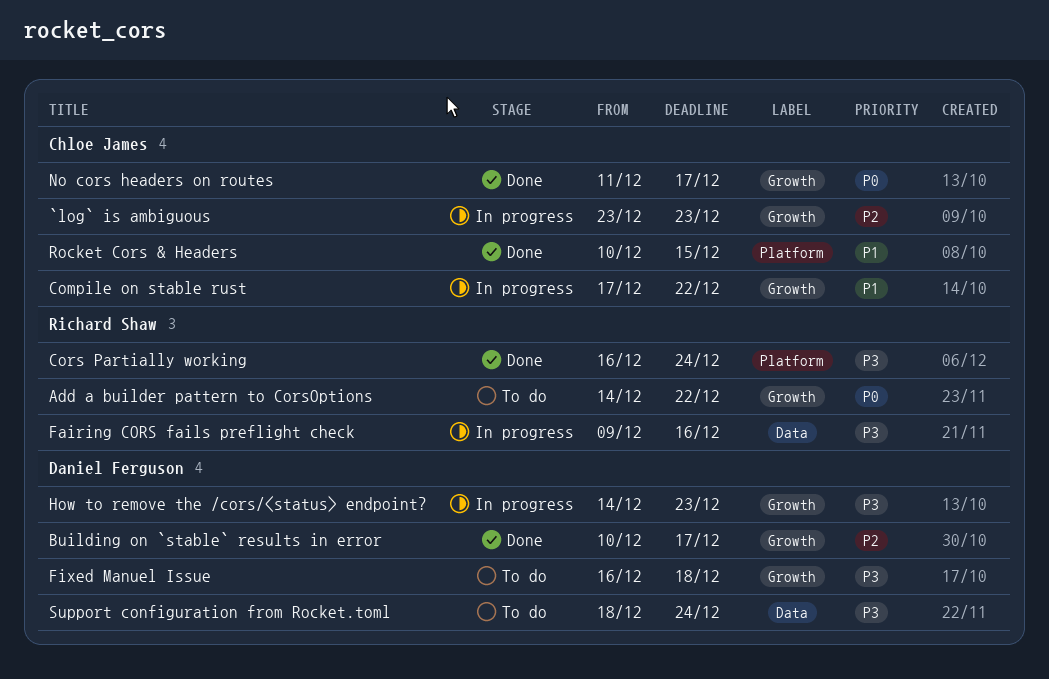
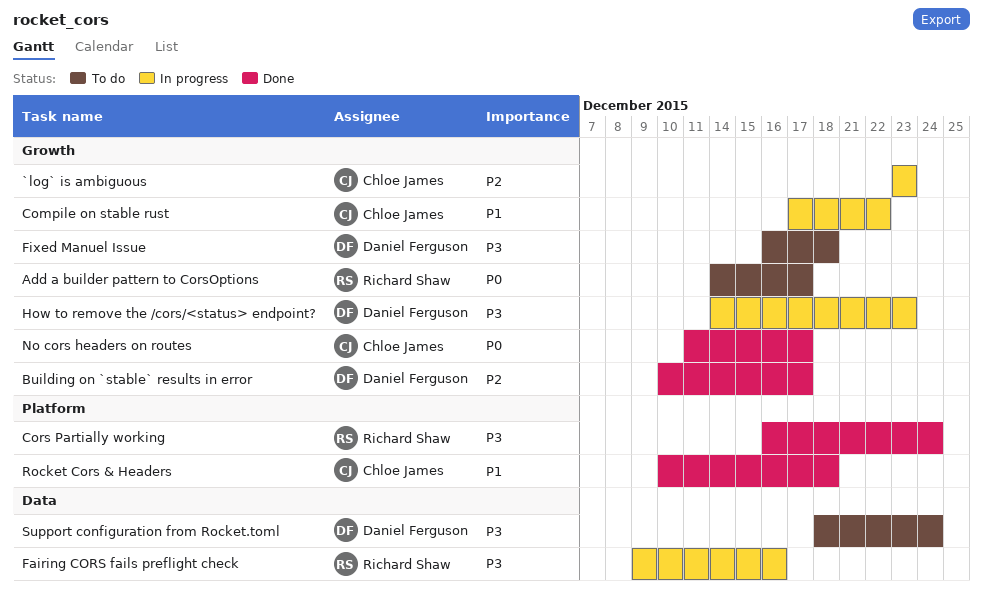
Add a builder pattern to CorsOptions, due: Dec 22 -> Dec 17
Rocket Cors & Headers, due: Dec 15 -> Dec 18

